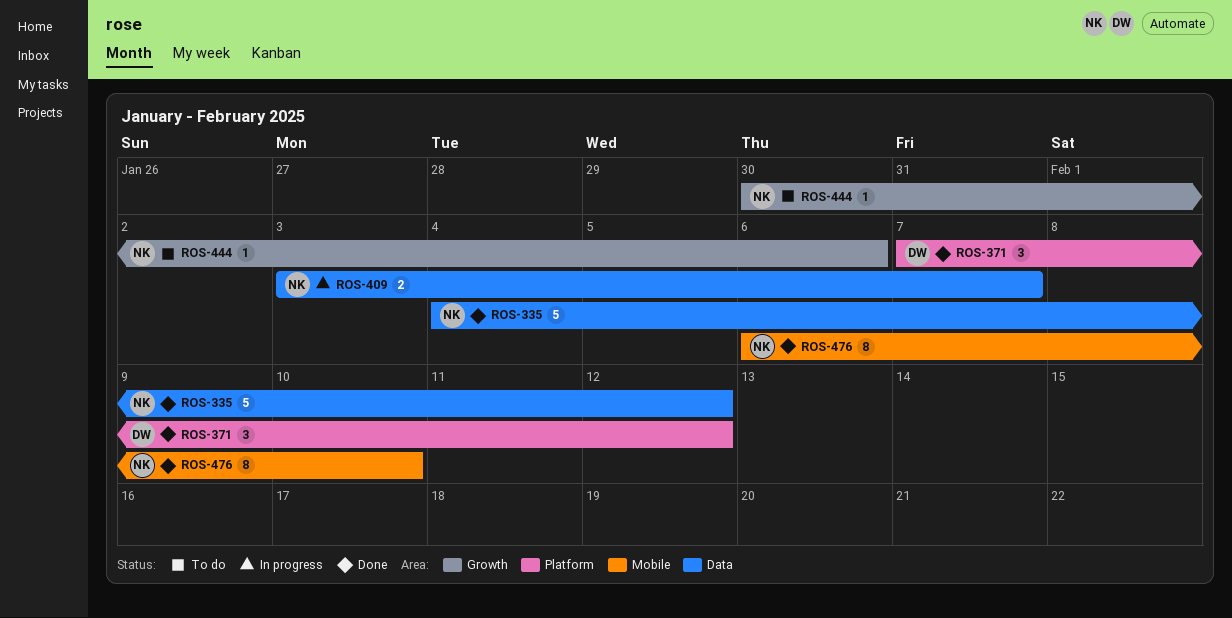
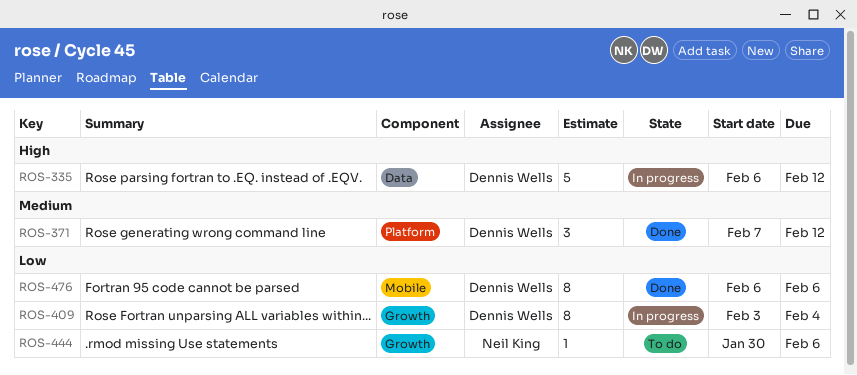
ROS-335, status: Done -> In progress
ROS-335, owner: Neil King -> Dennis Wells
ROS-335, start: Feb 4 -> Feb 6
ROS-409, owner: Neil King -> Dennis Wells
ROS-409, label: Data -> Growth
ROS-409, estimate: 2 -> 8
ROS-409, due: Feb 7 -> Feb 4
ROS-476, owner: Neil King -> Dennis Wells
ROS-476, due: Feb 10 -> Feb 6

